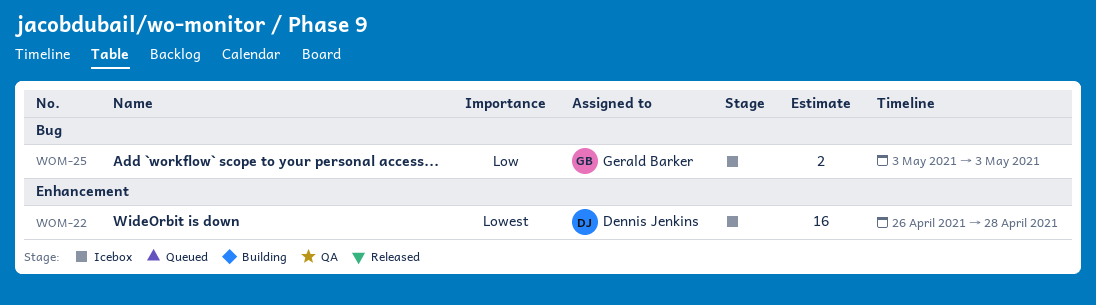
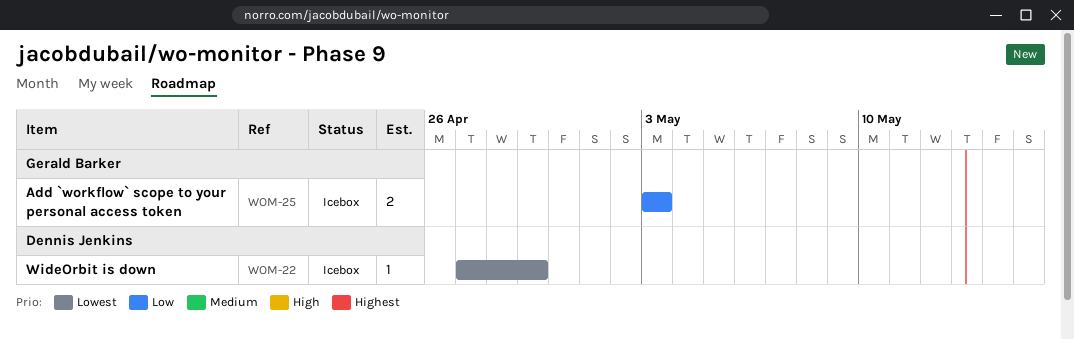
WOM-22, estimate: 16 -> 1
WOM-22, start: Apr 26 -> Apr 27
WOM-22, due: Apr 28 -> Apr 29

